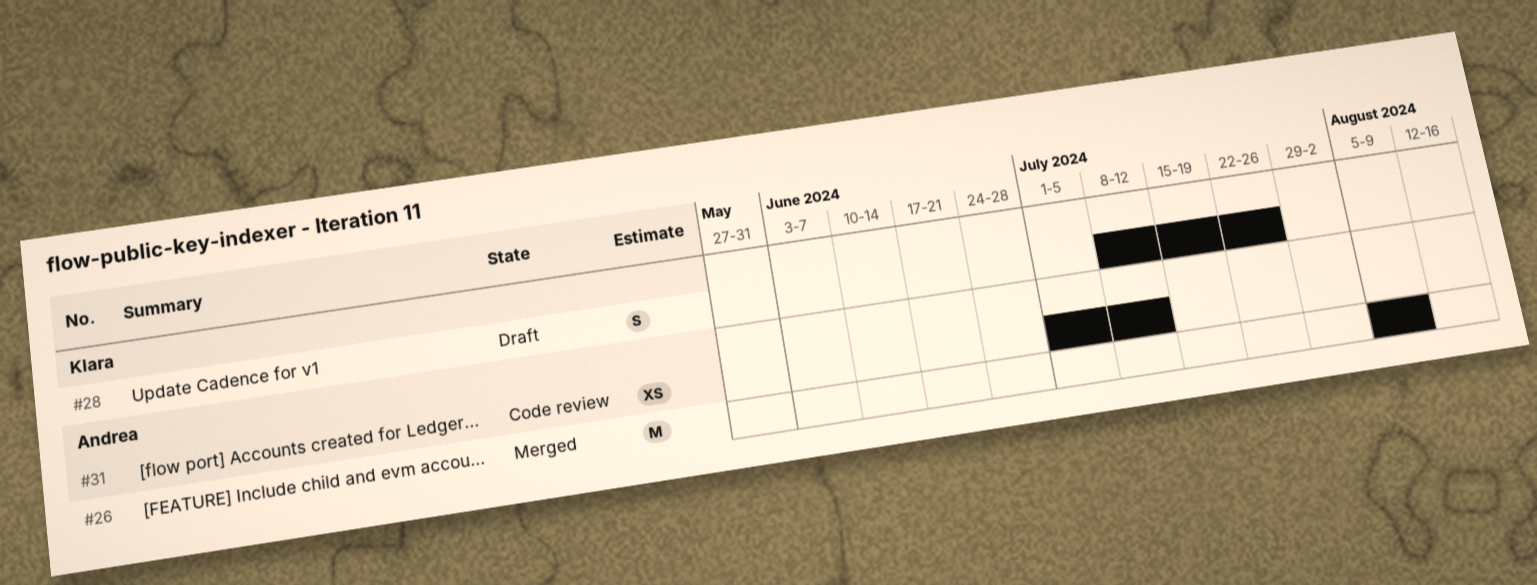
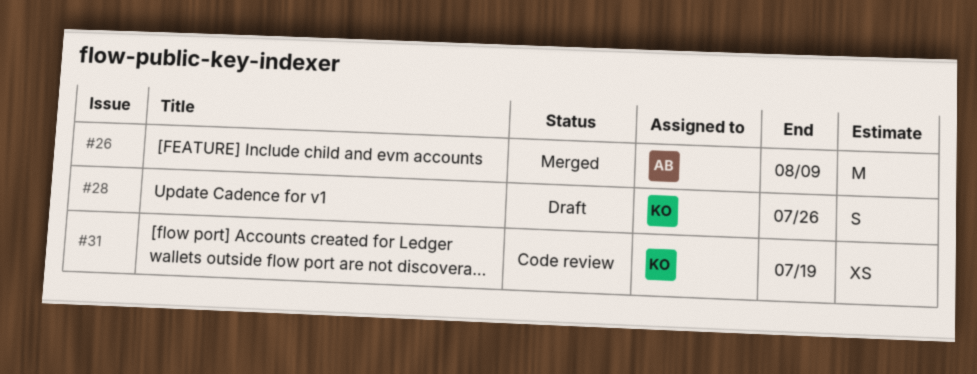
#31, owner: Andrea -> Klara
#31, due: Jul 12 -> Jul 19

